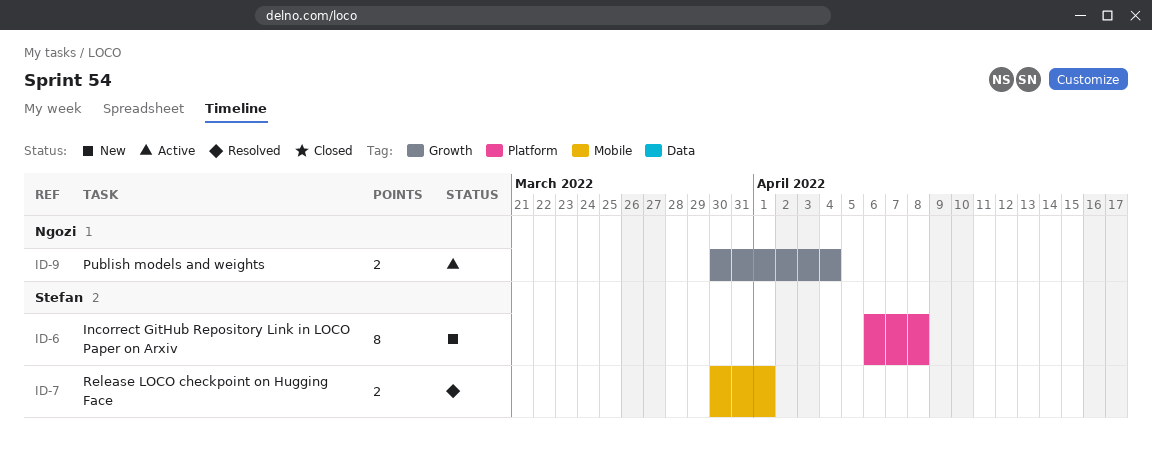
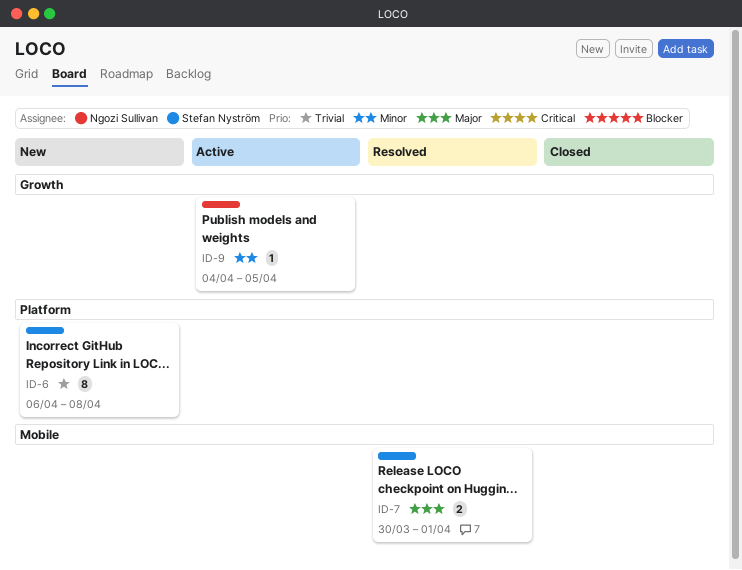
ID-9, estimate: 2 -> 1
ID-9, start: Mar 30 -> Apr 4
ID-9, due: Apr 4 -> Apr 5

